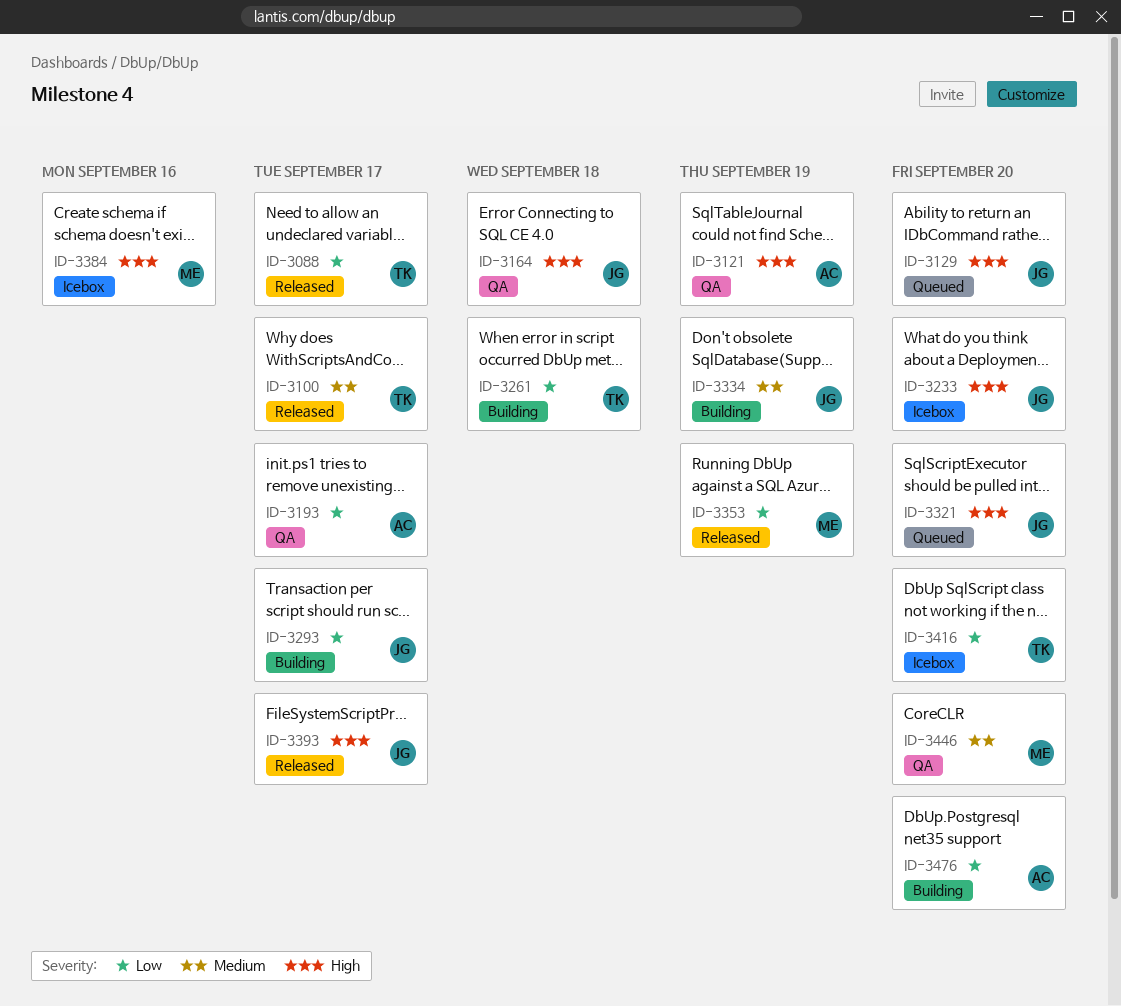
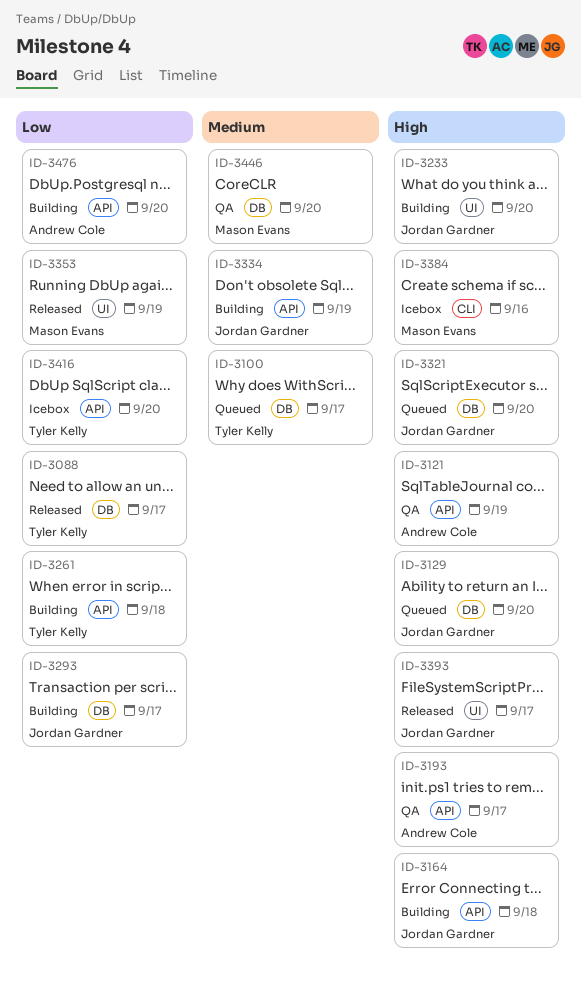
ID-3100, status: Released -> Queued
ID-3164, status: QA -> Building
ID-3193, priority: Low -> High
ID-3233, status: Icebox -> Building

